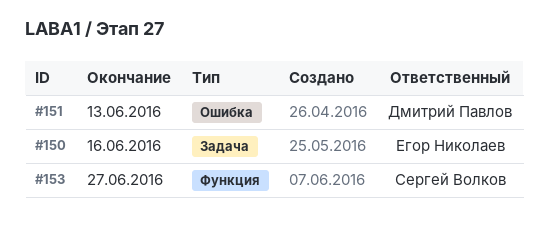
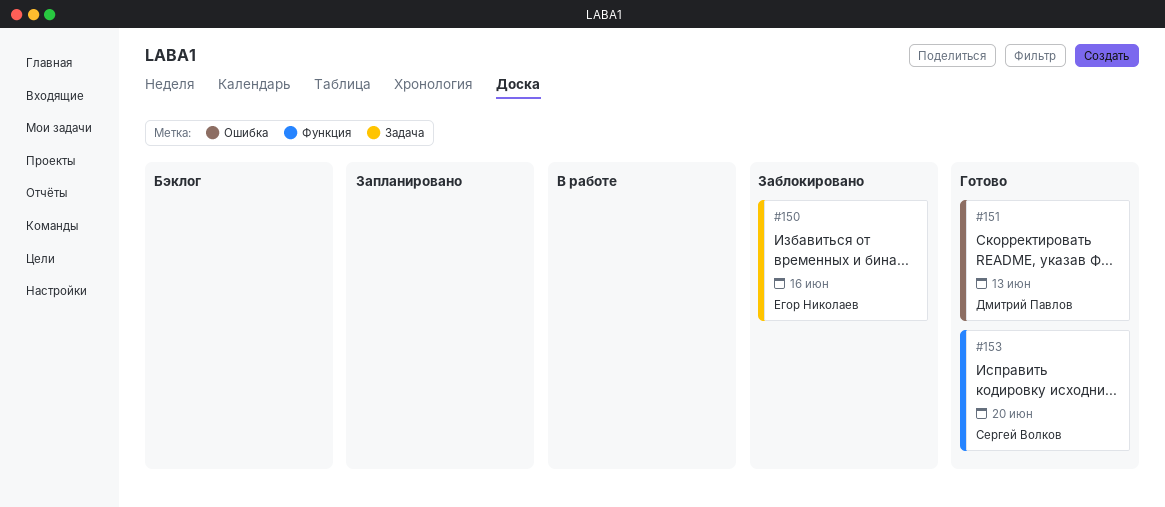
#153, due: Jun 27 -> Jun 20

